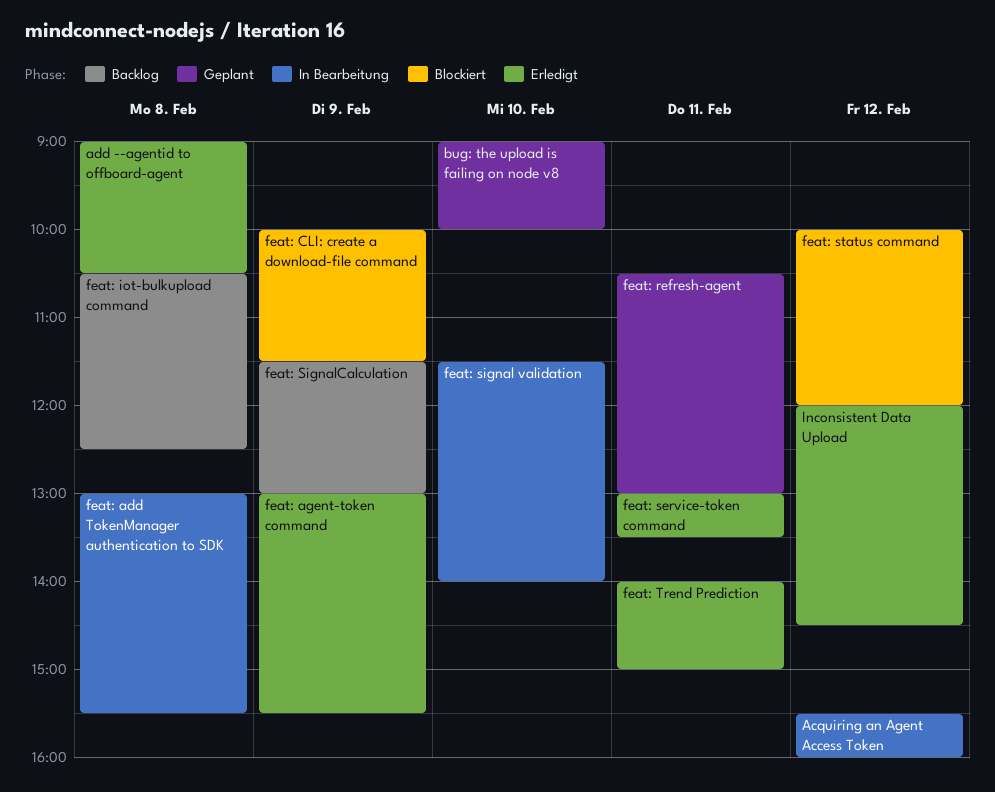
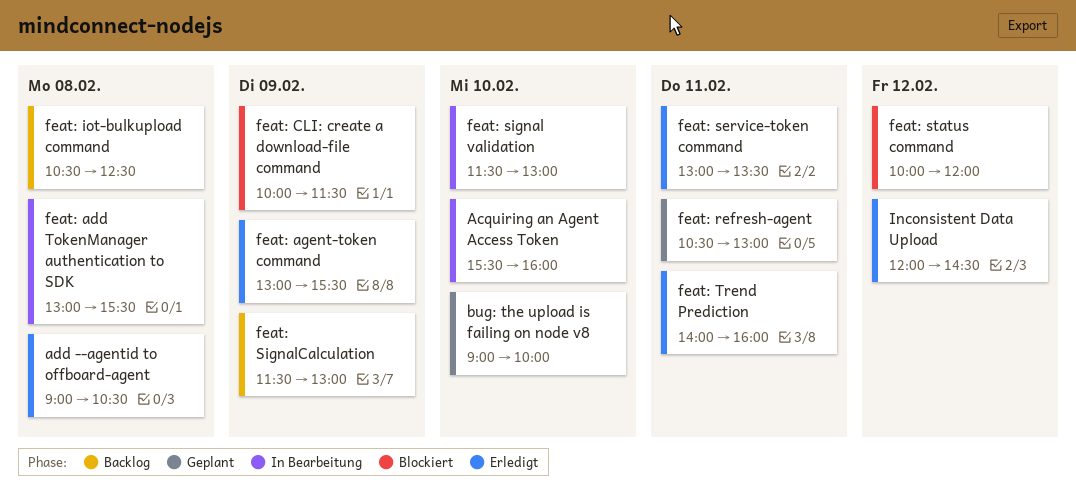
Acquiring an Agent Access Token, day: Feb 12 -> Feb 10
feat: signal validation, ends: 14:00 -> 13:00
feat: Trend Prediction, ends: 15:00 -> 16:00

